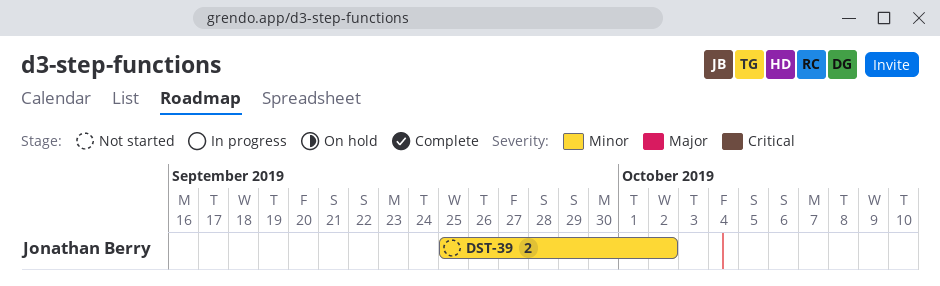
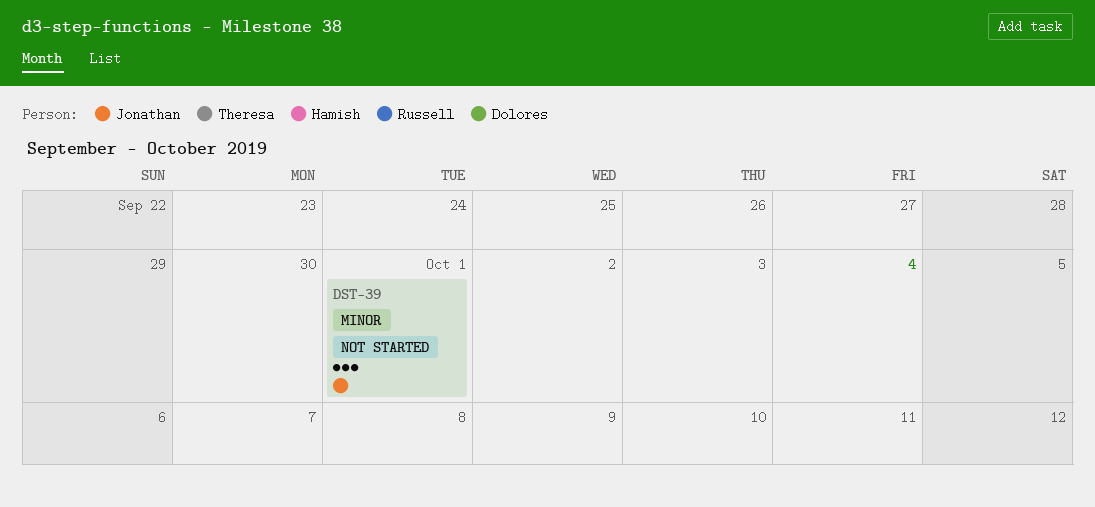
DST-39, estimate: 2 -> 3
DST-39, due: Oct 2 -> Oct 1

